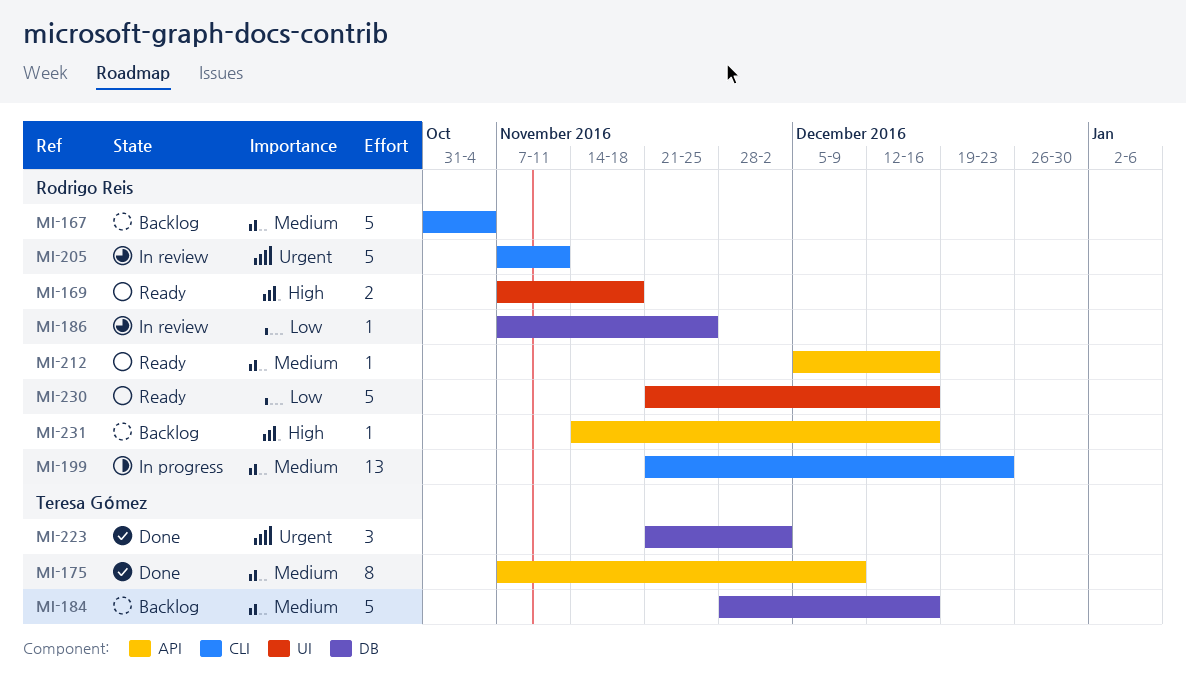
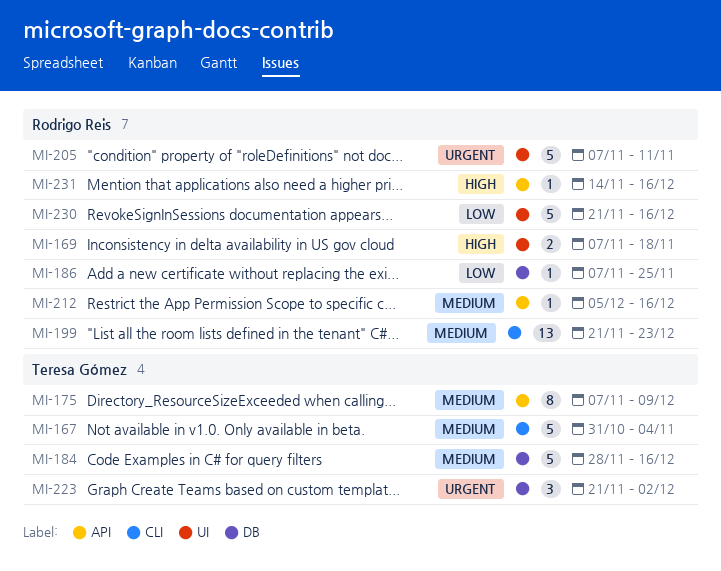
MI-167, owner: Rodrigo Reis -> Teresa Gómez
MI-205, label: CLI -> UI

